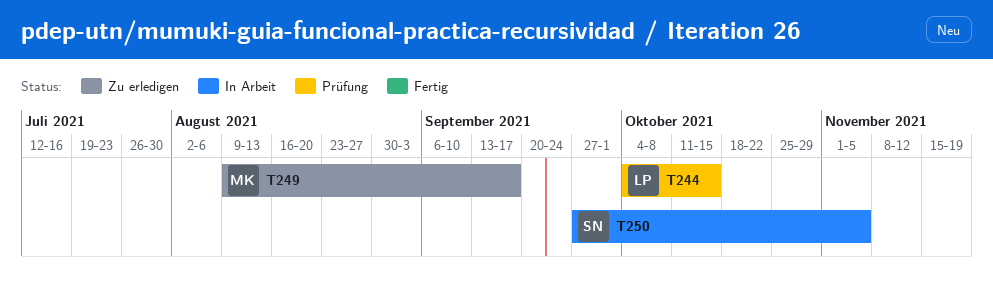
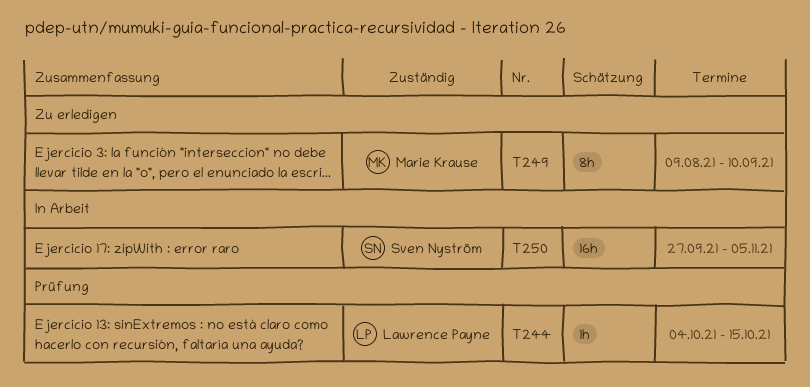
T249, due: Sep 17 -> Sep 10

